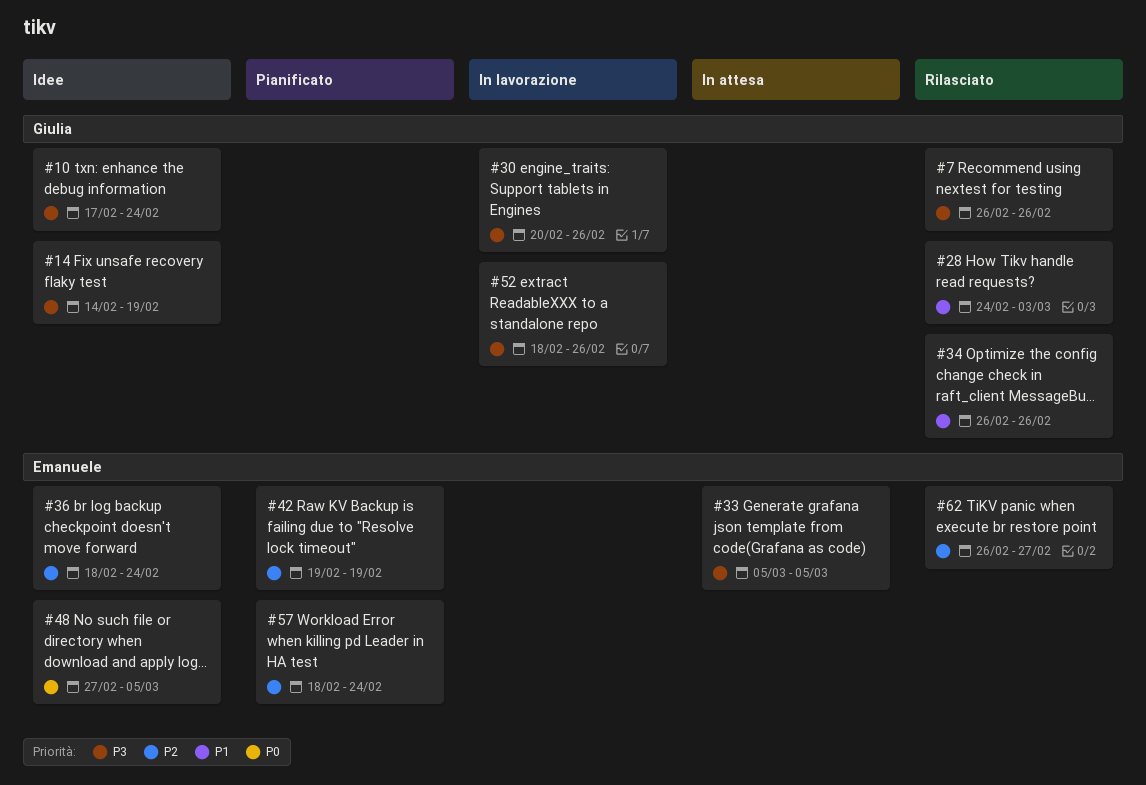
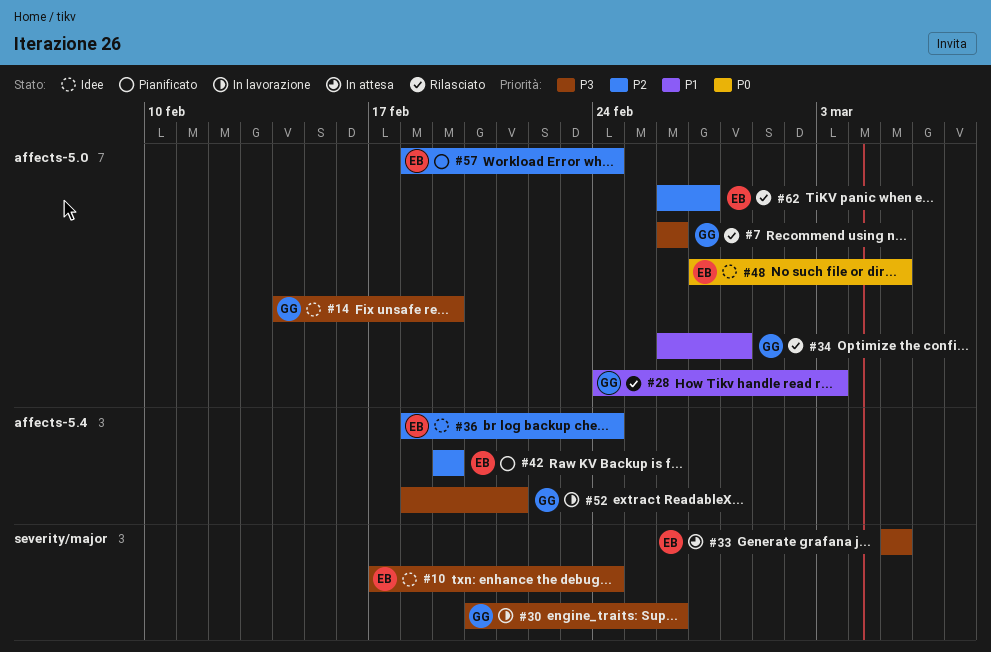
#10, owner: Giulia -> Emanuele
#34, due: Feb 26 -> Feb 28
#52, due: Feb 26 -> Feb 21

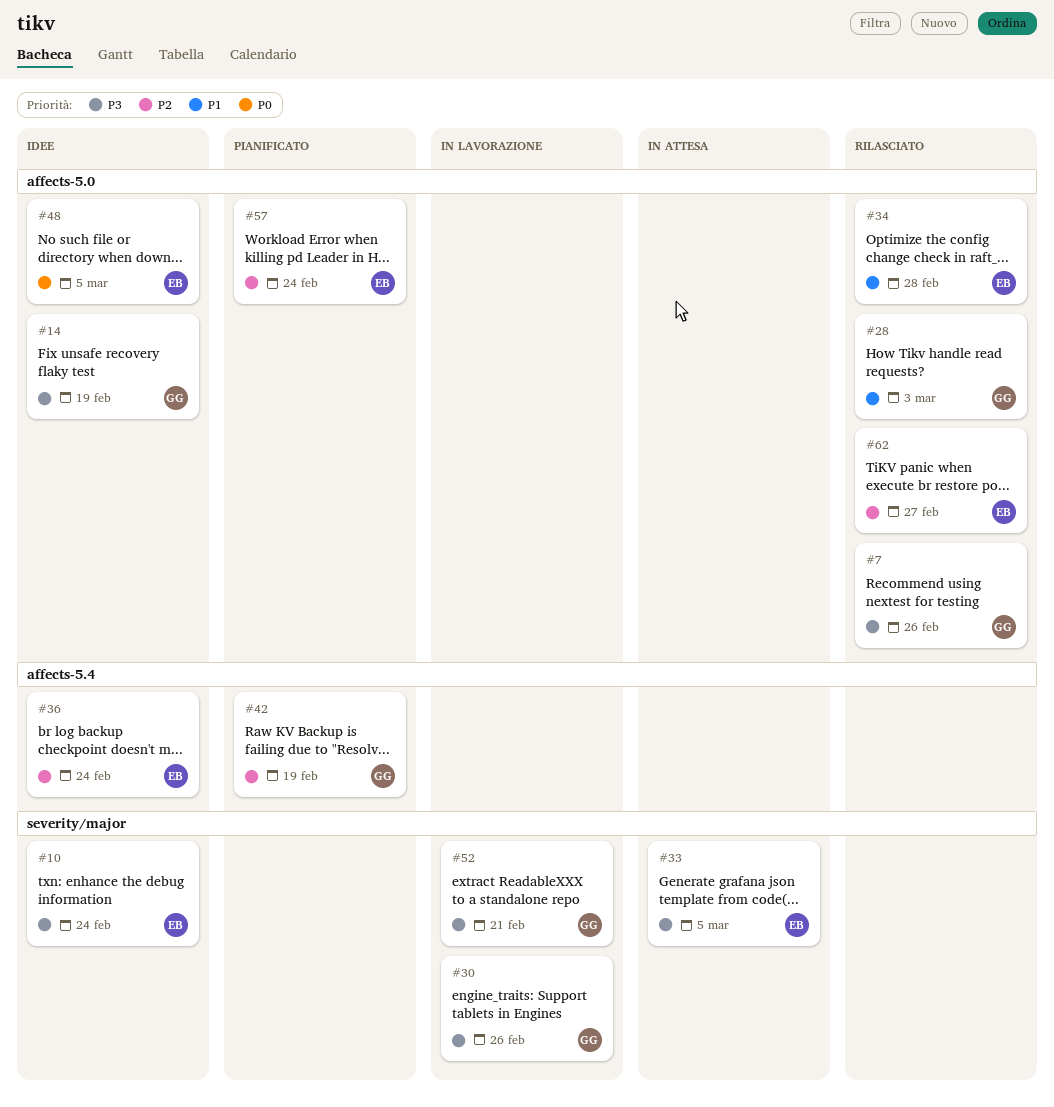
#34, owner: GG -> EB
#42, owner: EB -> GG
#52, label: affects-5.4 -> severity/major

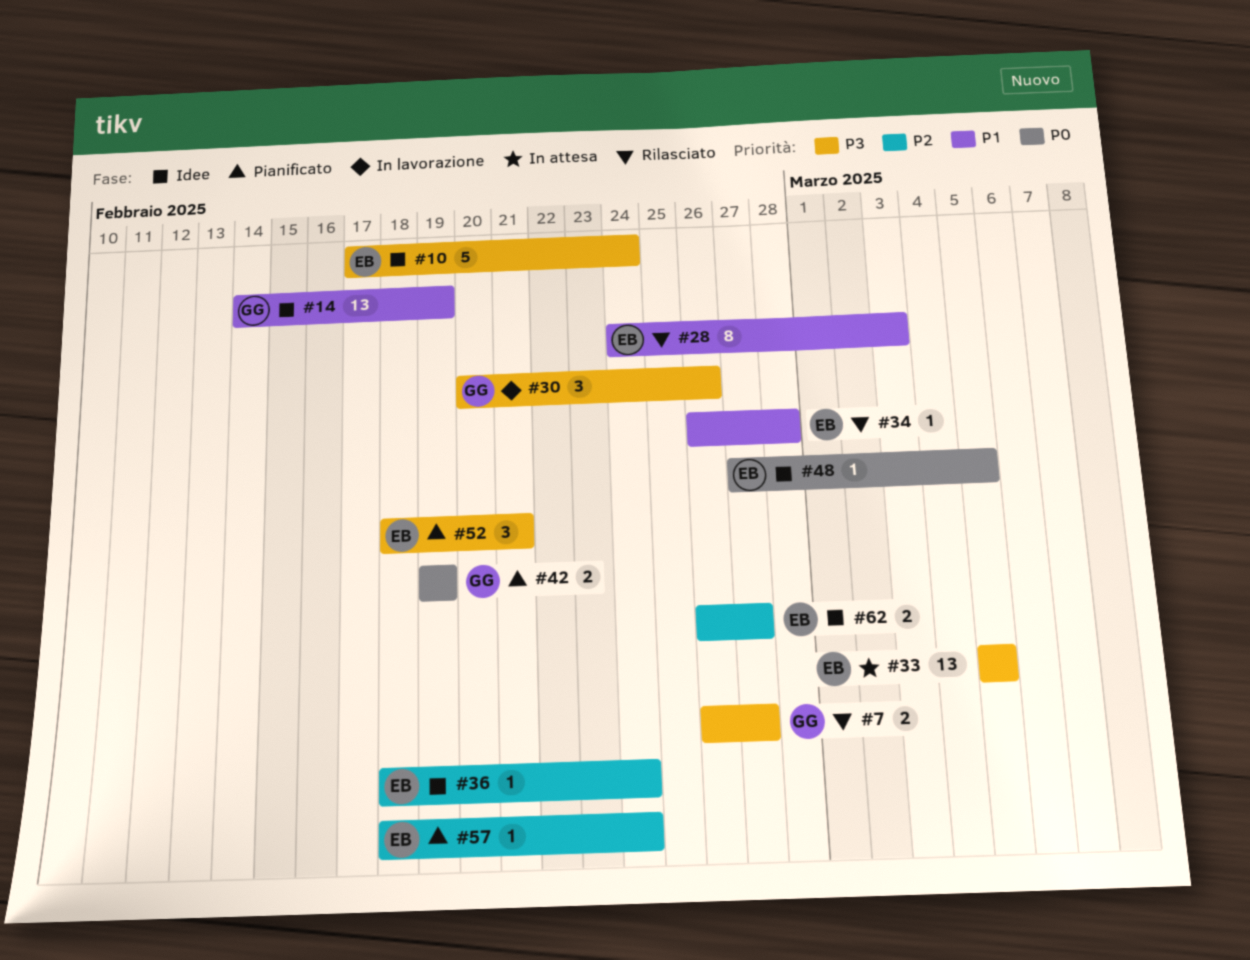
#7, due: Feb 26 -> Feb 27
#14, priority: P3 -> P1
#28, owner: GG -> EB
#42, priority: P2 -> P0
#52, status: In lavorazione -> Pianificato
#52, owner: GG -> EB
#62, status: Rilasciato -> Idee

